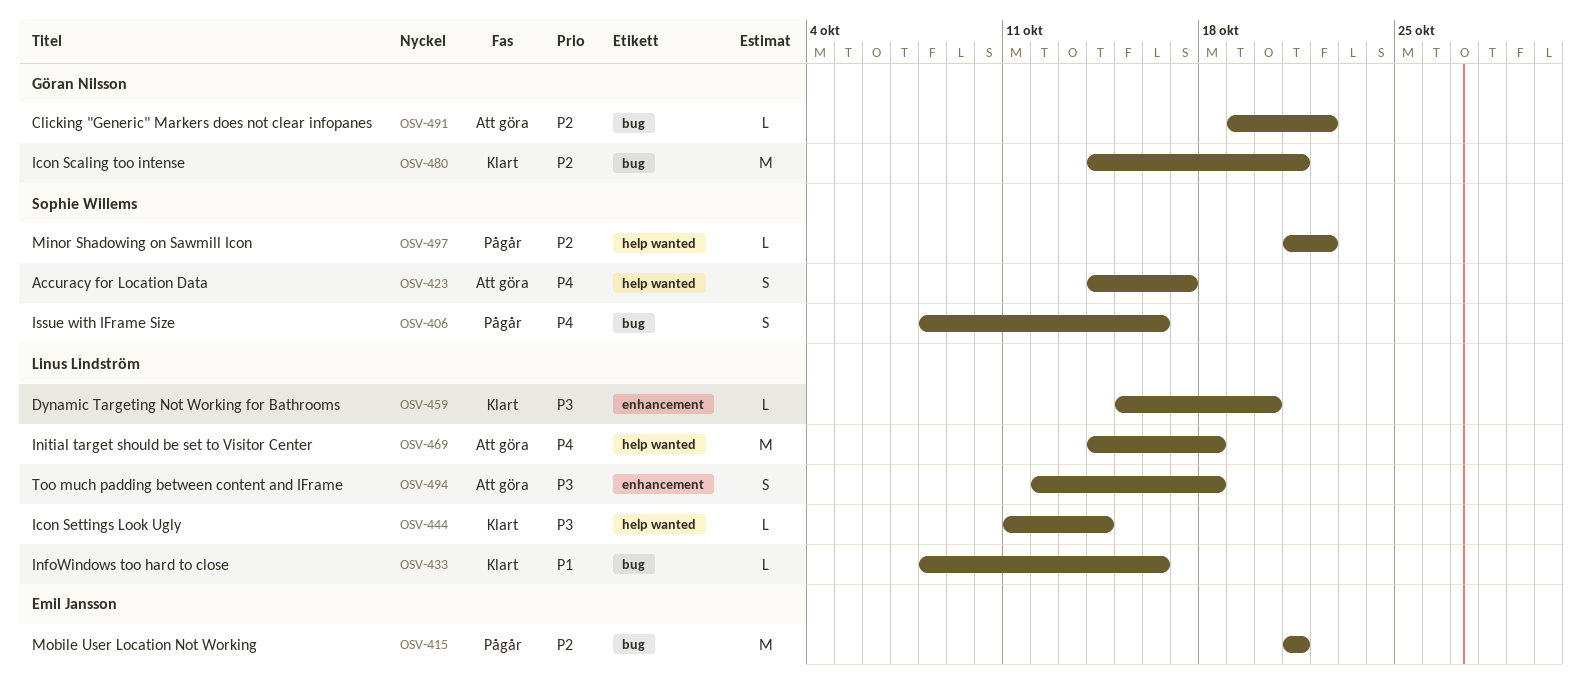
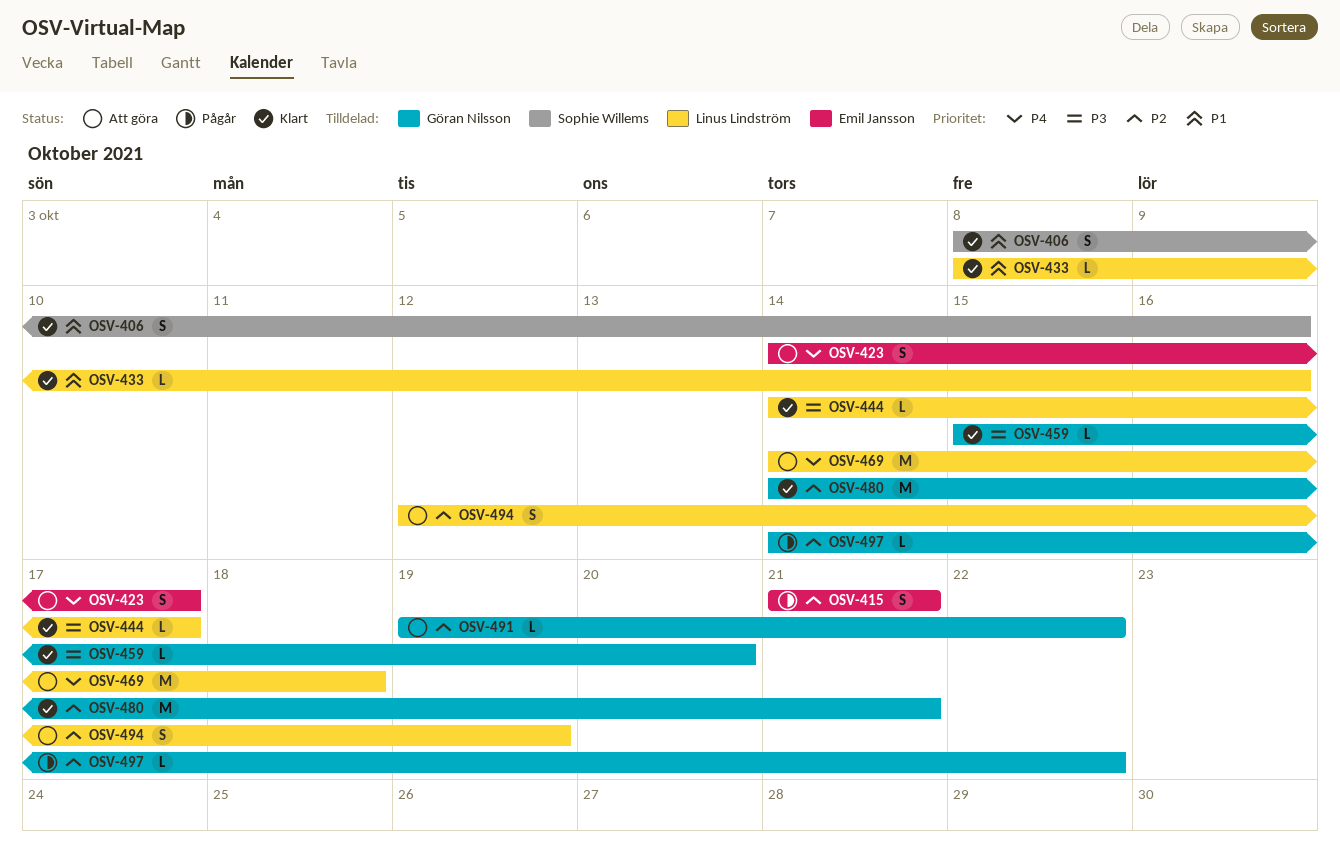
OSV-406, status: Pågår -> Klart
OSV-406, priority: P4 -> P1
OSV-415, estimate: M -> S
OSV-423, owner: Sophie Willems -> Emil Jansson
OSV-444, start: Oct 11 -> Oct 14
OSV-444, due: Oct 14 -> Oct 17
OSV-459, owner: Linus Lindström -> Göran Nilsson
OSV-494, priority: P3 -> P2
OSV-494, due: Oct 18 -> Oct 19
OSV-497, owner: Sophie Willems -> Göran Nilsson
OSV-497, start: Oct 21 -> Oct 14

